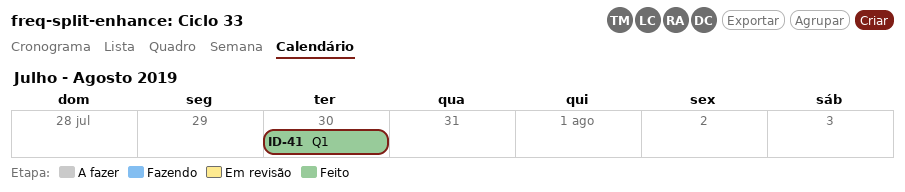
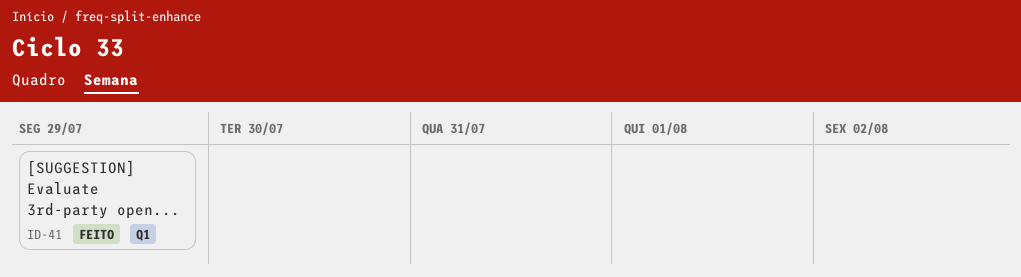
ID-41, due: Jul 30 -> Jul 29

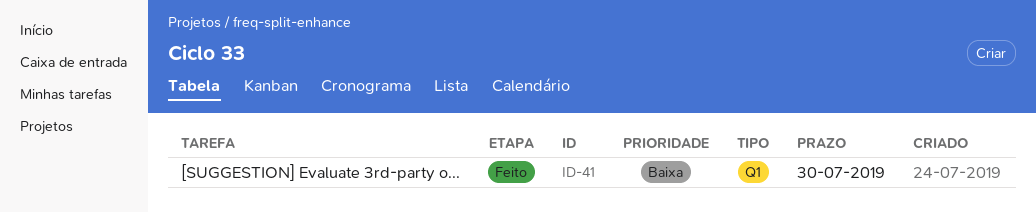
ID-41, due: Jul 29 -> Jul 30

